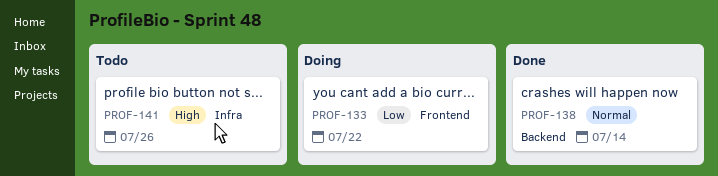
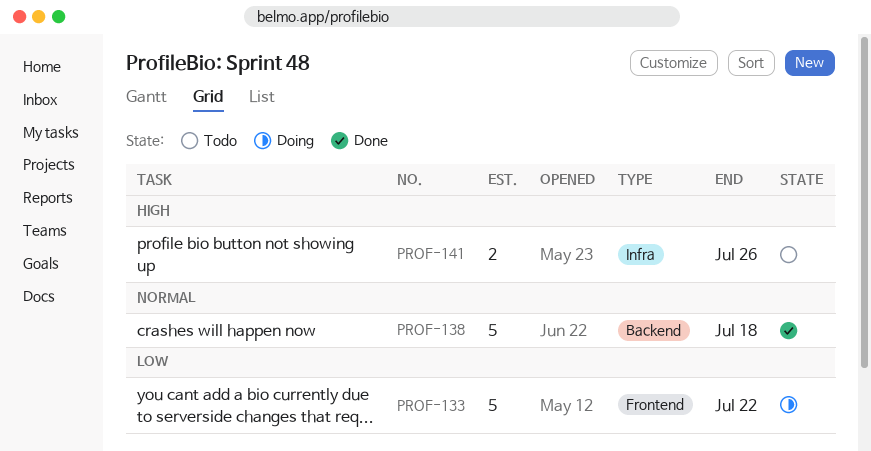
PROF-138, due: Jul 14 -> Jul 18

